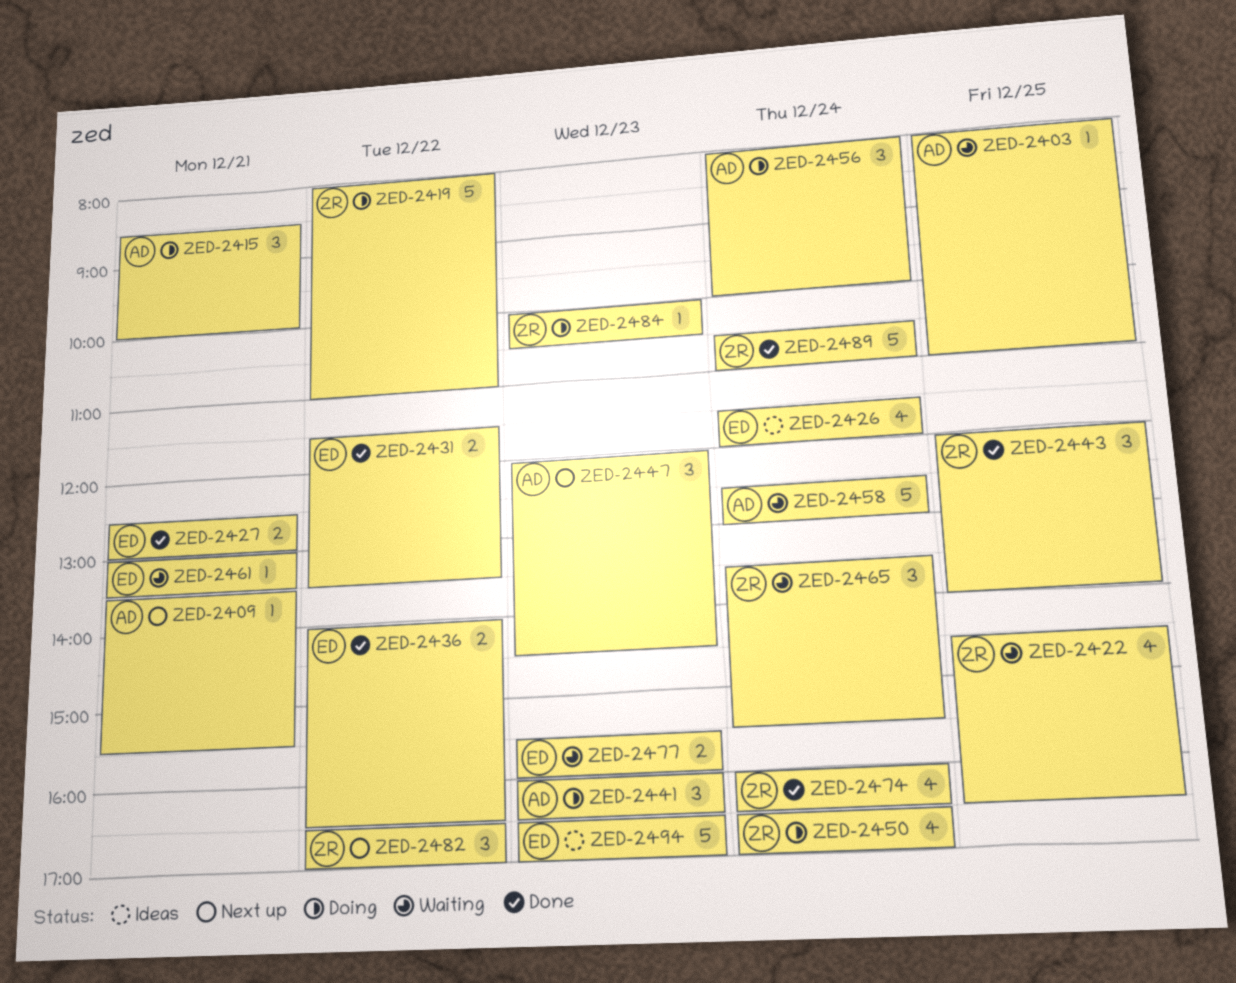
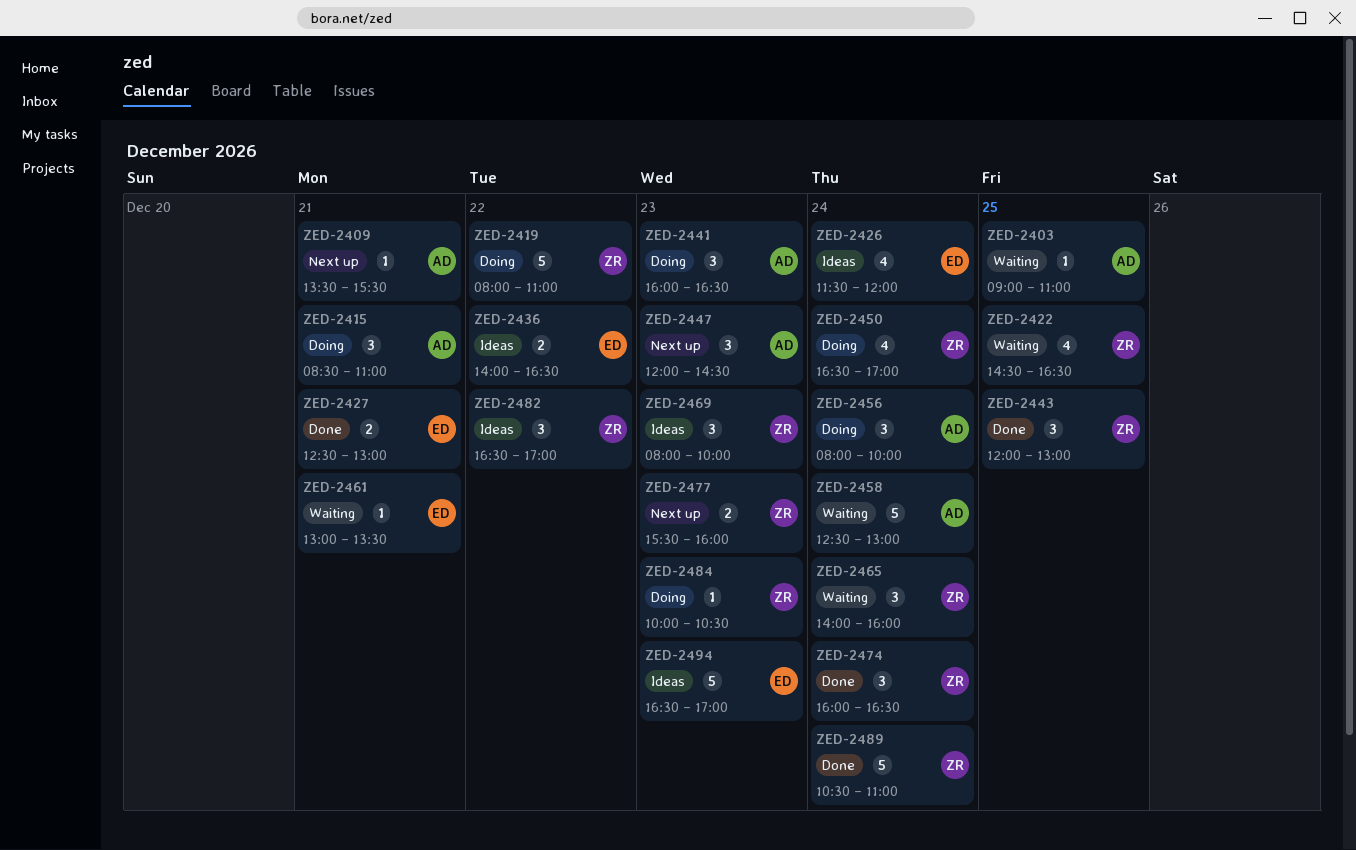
ZED-2403, begins: 08:00 -> 09:00
ZED-2415, ends: 10:00 -> 11:00
ZED-2431: present -> none
ZED-2436, status: Done -> Ideas
ZED-2443, ends: 14:00 -> 13:00
ZED-2465, begins: 13:30 -> 14:00
ZED-2465, ends: 15:30 -> 16:00
ZED-2469: none -> present
ZED-2474, estimate: 4 -> 3
ZED-2477, status: Waiting -> Next up
ZED-2477, owner: ED -> ZR
ZED-2482, status: Next up -> Ideas

